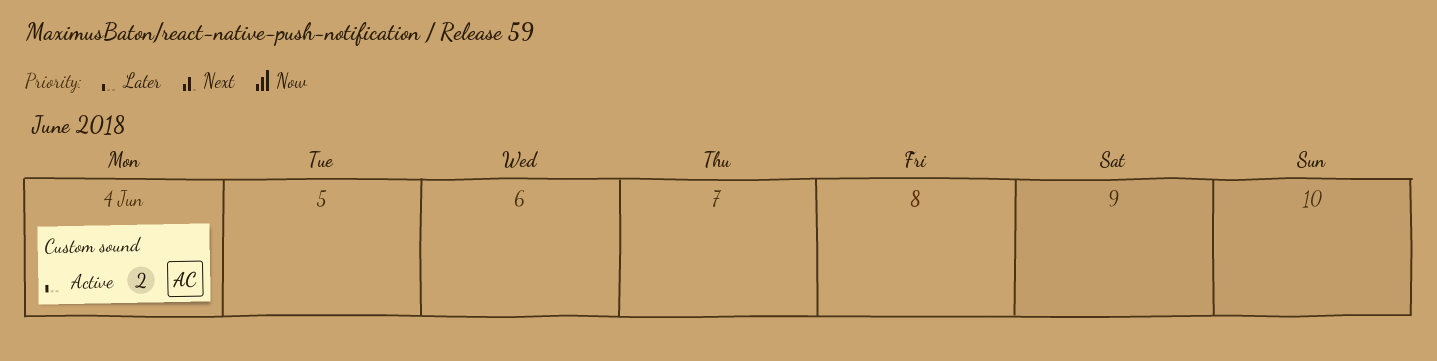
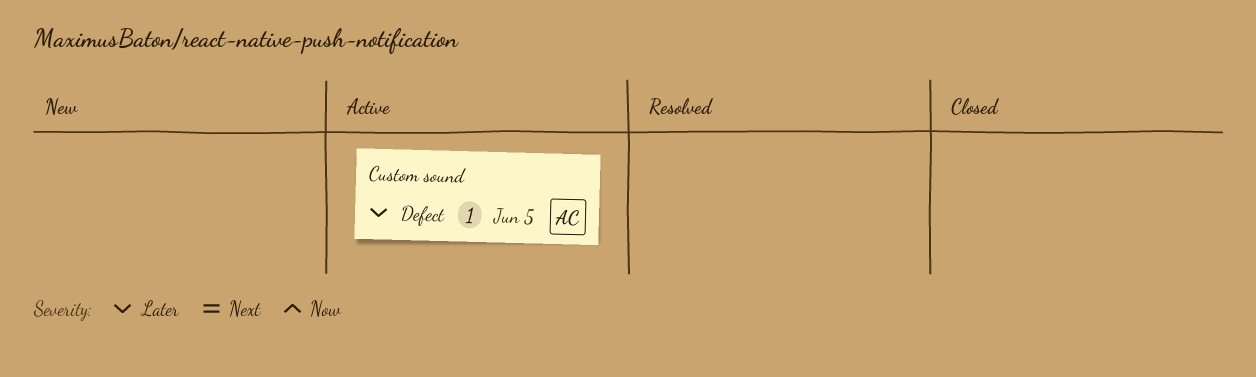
Custom sound, estimate: 2 -> 1
Custom sound, due: Jun 4 -> Jun 5

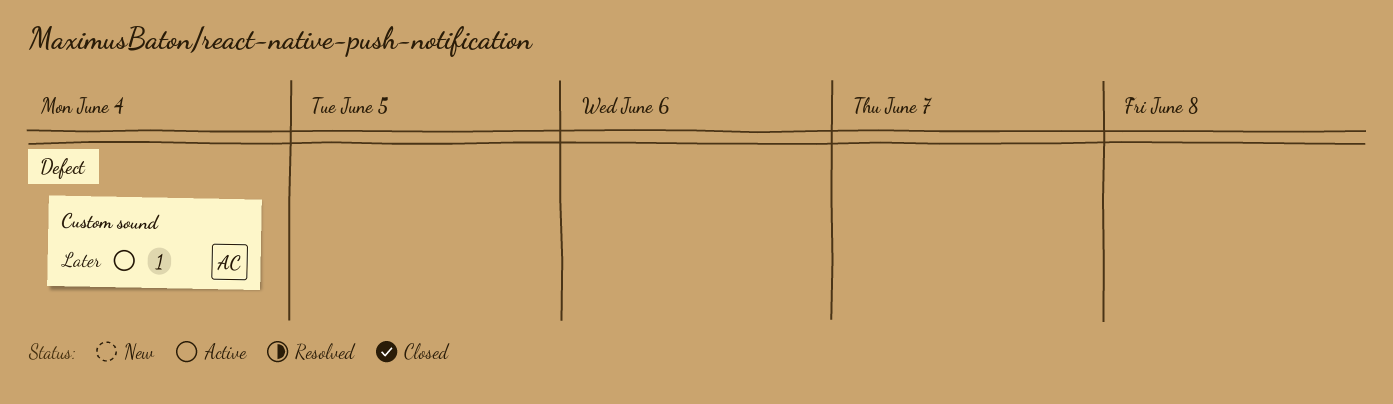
Custom sound, due: Jun 5 -> Jun 4

